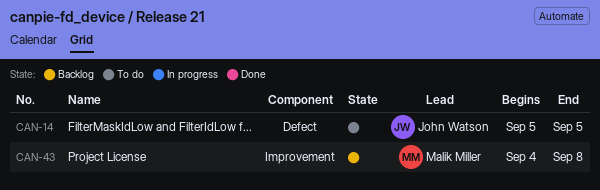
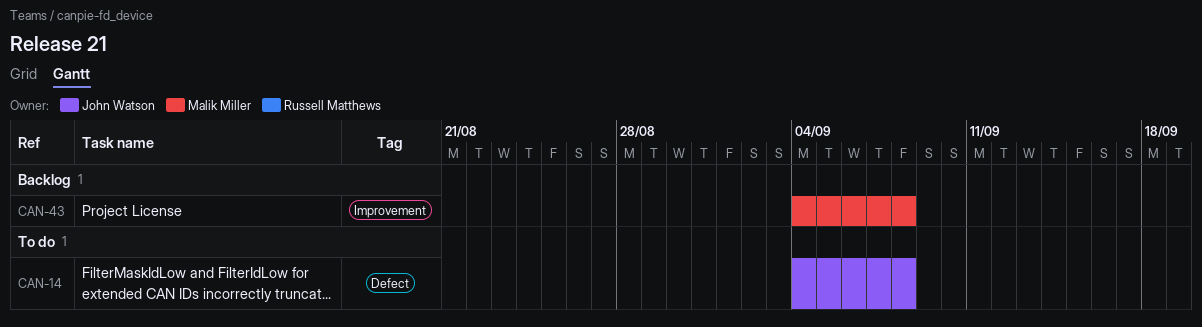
CAN-14, start: Sep 5 -> Sep 4
CAN-14, due: Sep 5 -> Sep 8

